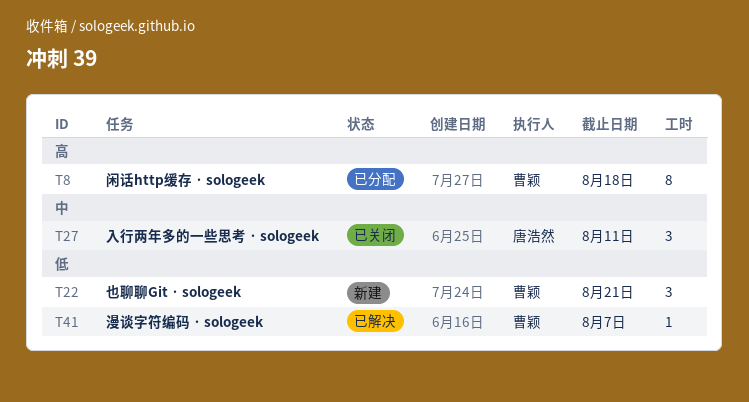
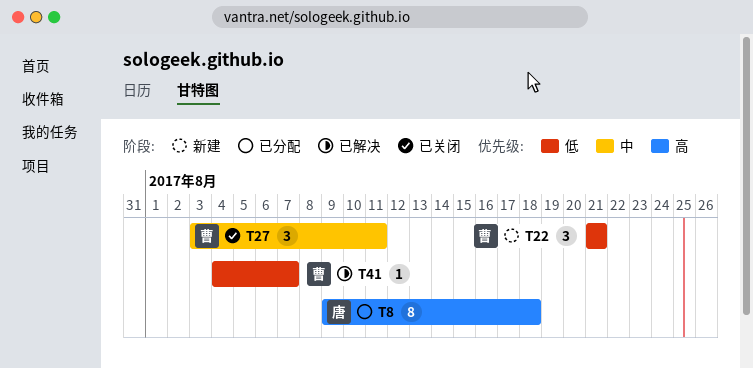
T8, owner: 曹颖 -> 唐浩然
T27, owner: 唐浩然 -> 曹颖

